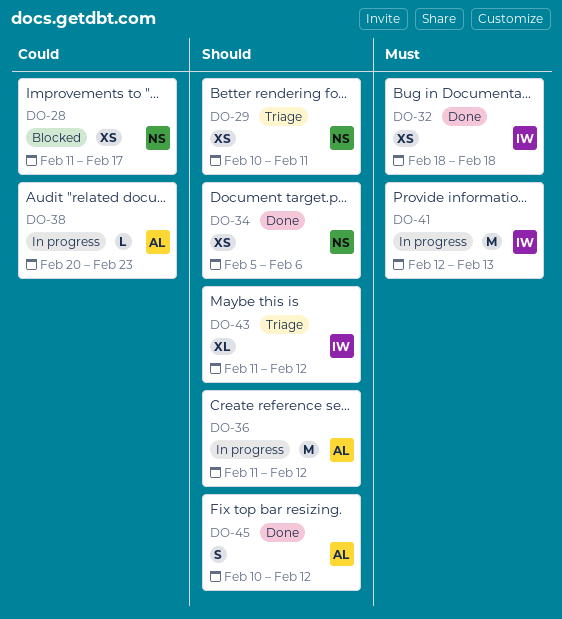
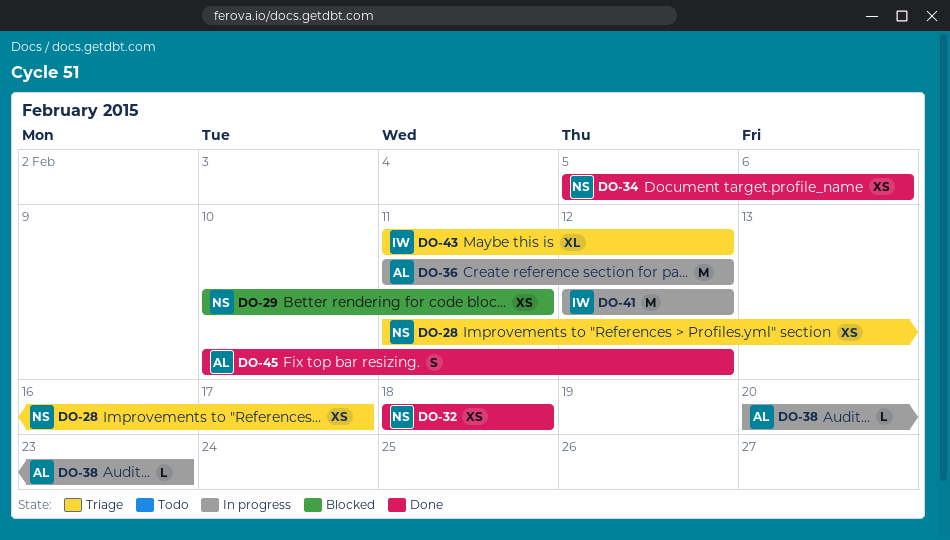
DO-28, status: Blocked -> Triage
DO-29, status: Triage -> Blocked
DO-32, owner: IW -> NS
DO-41, due: Feb 13 -> Feb 12

